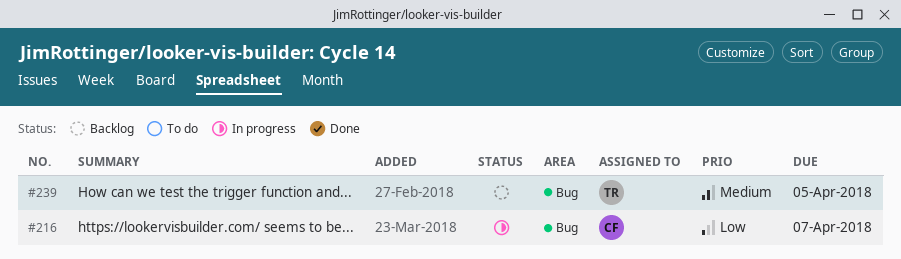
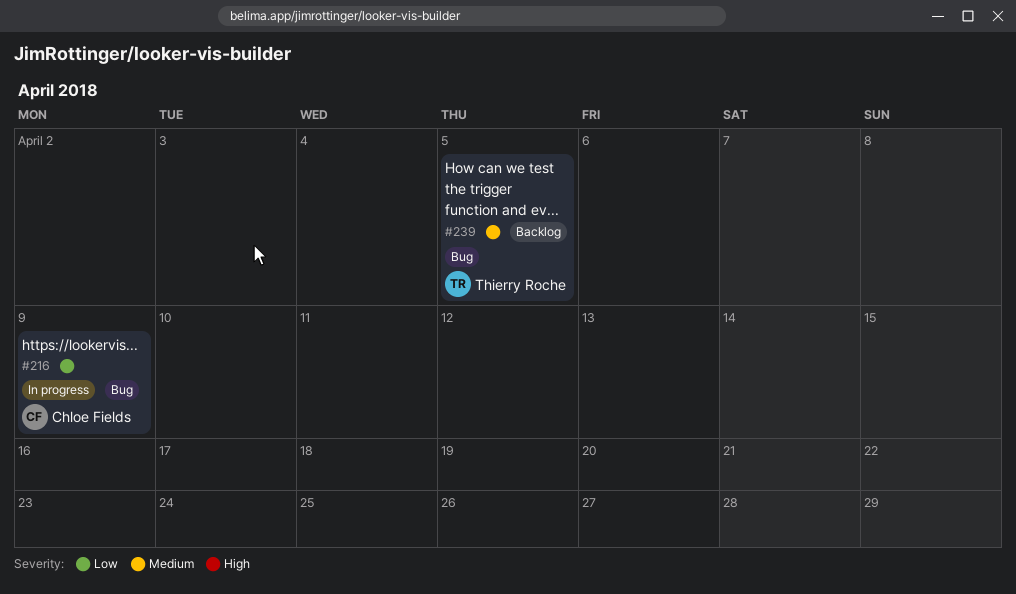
#216, due: Apr 7 -> Apr 9

